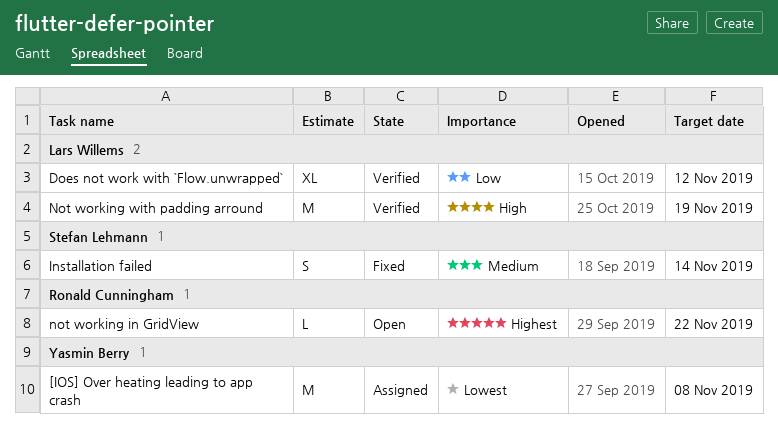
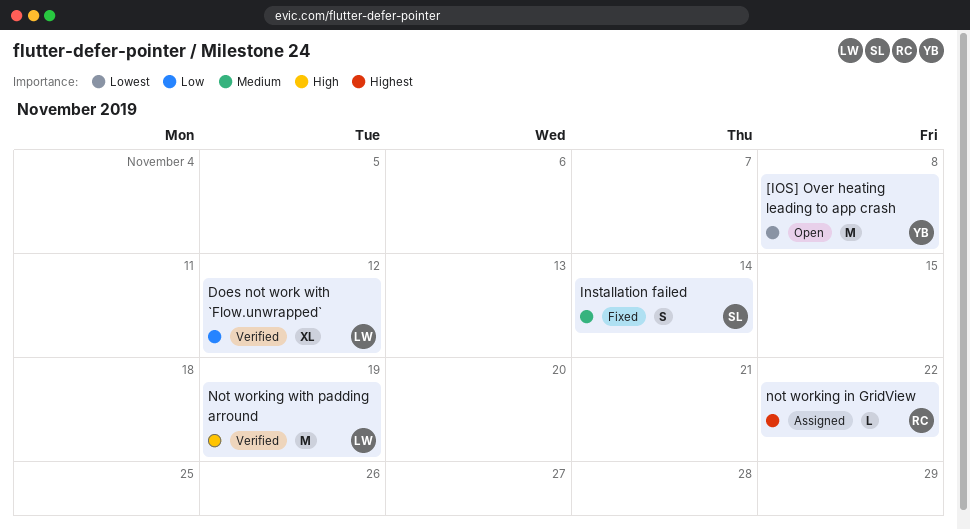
[IOS] Over heating leading to app crash, status: Assigned -> Open
not working in GridView, status: Open -> Assigned

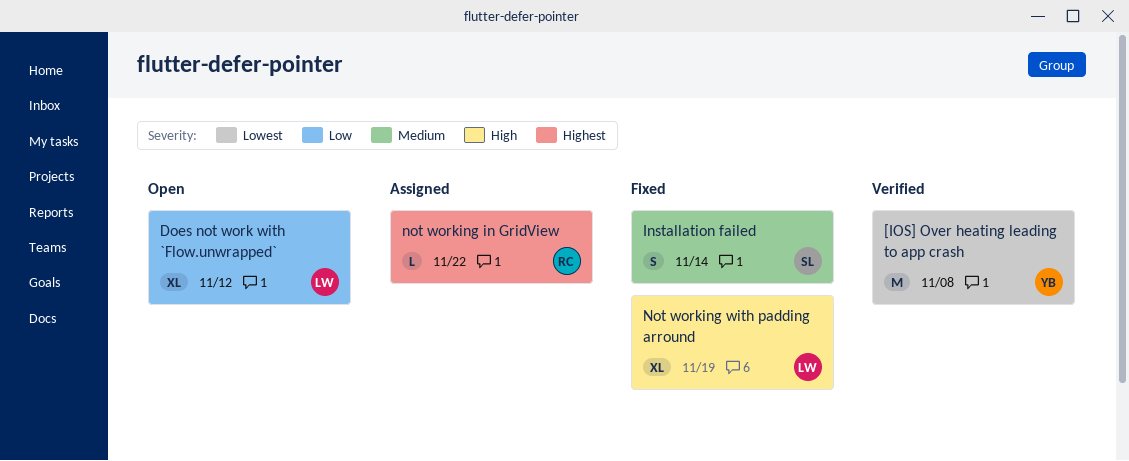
[IOS] Over heating leading to app crash, status: Open -> Verified
Does not work with `Flow.unwrapped`, status: Verified -> Open
Not working with padding arround, status: Verified -> Fixed
Not working with padding arround, estimate: M -> XL

